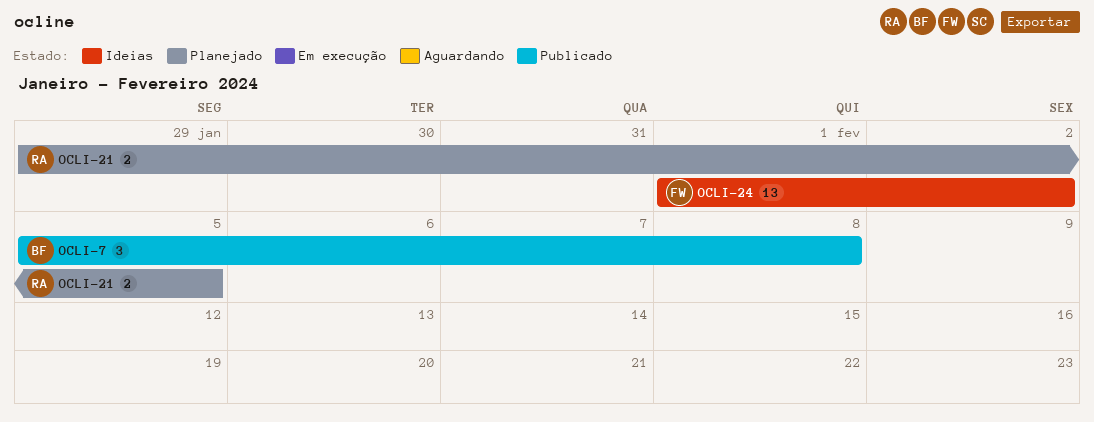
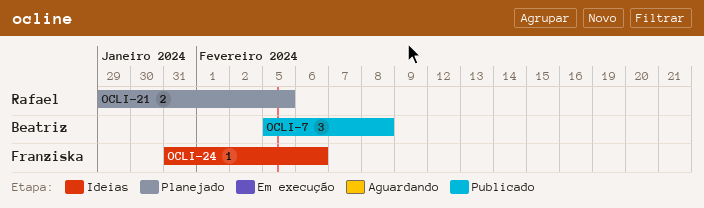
OCLI-24, estimate: 13 -> 1
OCLI-24, start: Feb 1 -> Jan 31
OCLI-24, due: Feb 2 -> Feb 6

